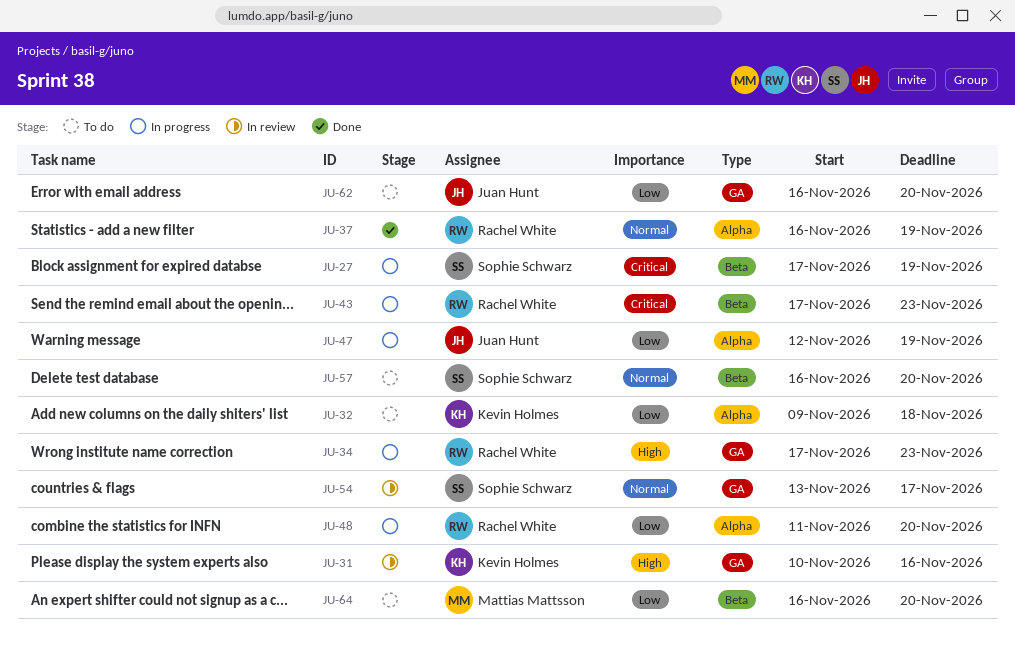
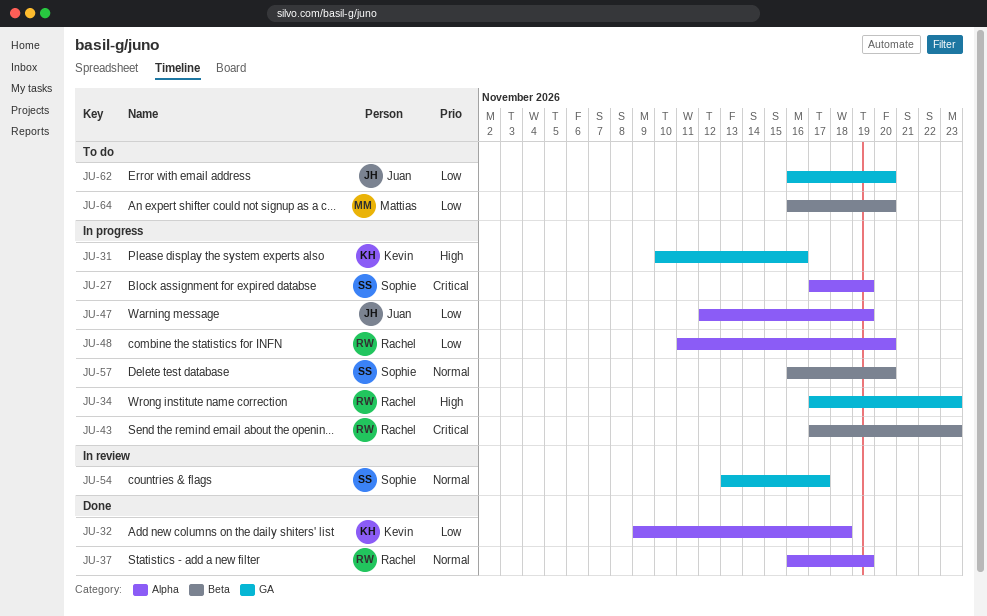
JU-27, label: Beta -> Alpha
JU-31, status: In review -> In progress
JU-32, status: To do -> Done
JU-57, status: To do -> In progress

